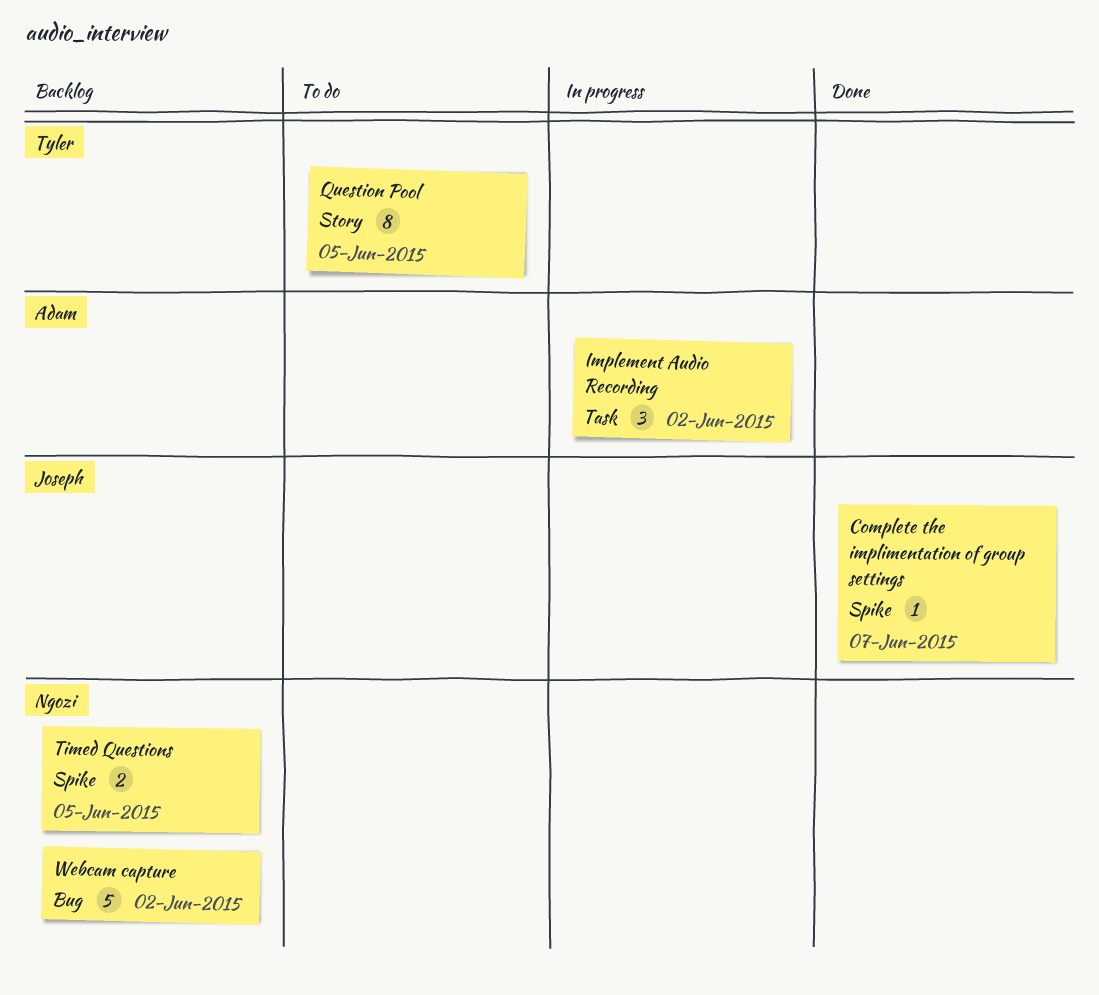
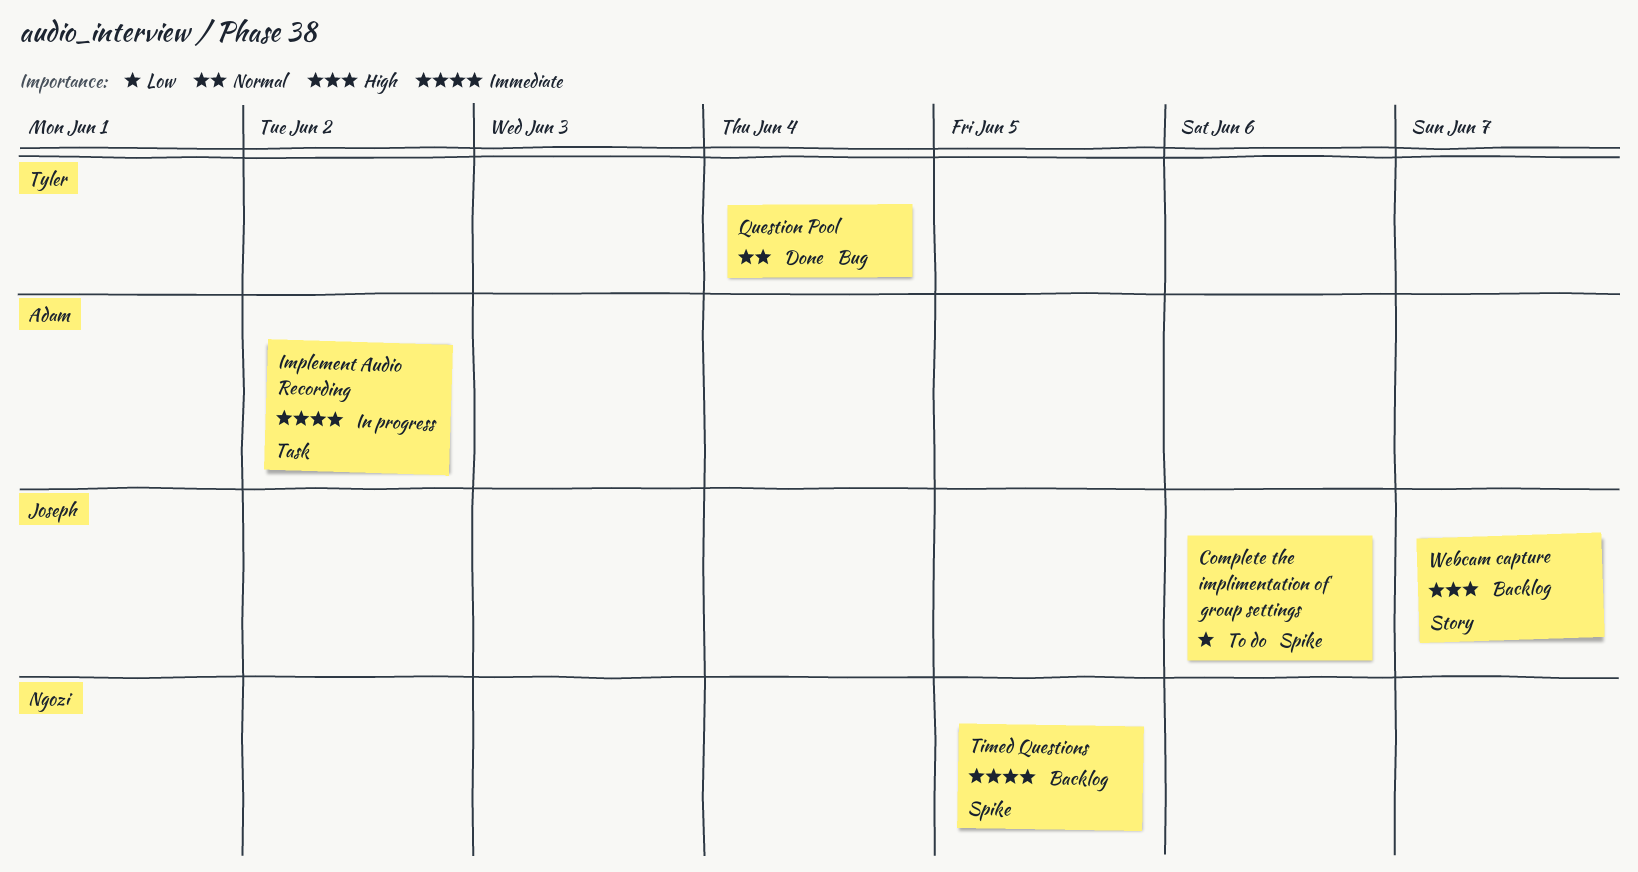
Complete the implimentation of group settings, status: Done -> To do
Complete the implimentation of group settings, due: Jun 7 -> Jun 6
Question Pool, status: To do -> Done
Question Pool, label: Story -> Bug
Question Pool, due: Jun 5 -> Jun 4
Webcam capture, owner: Ngozi -> Joseph
Webcam capture, label: Bug -> Story
Webcam capture, due: Jun 2 -> Jun 7

